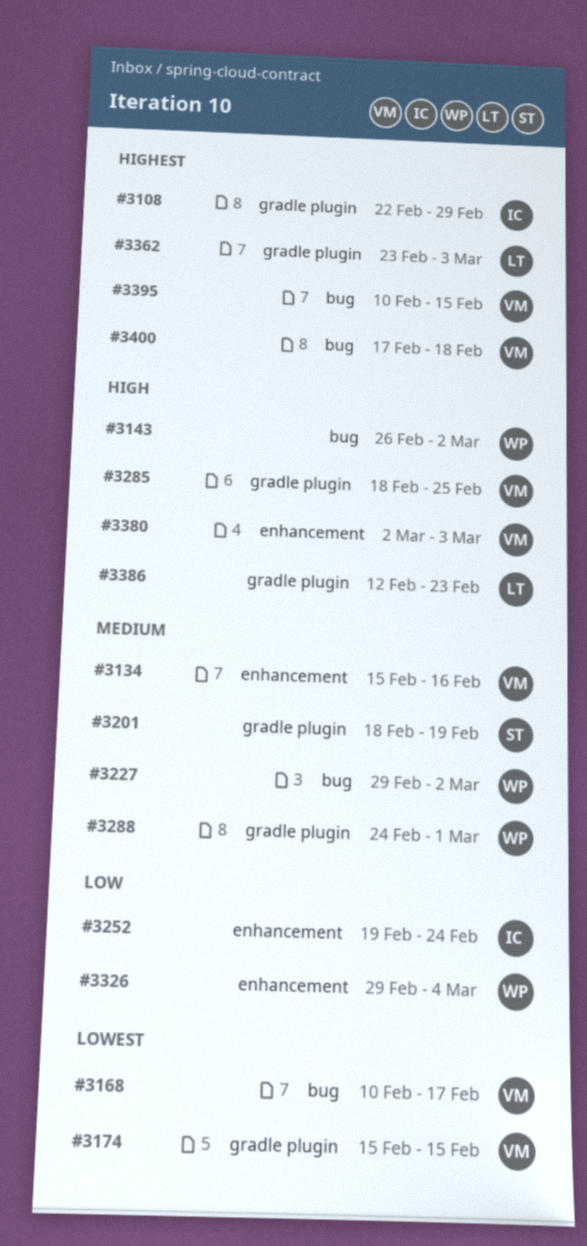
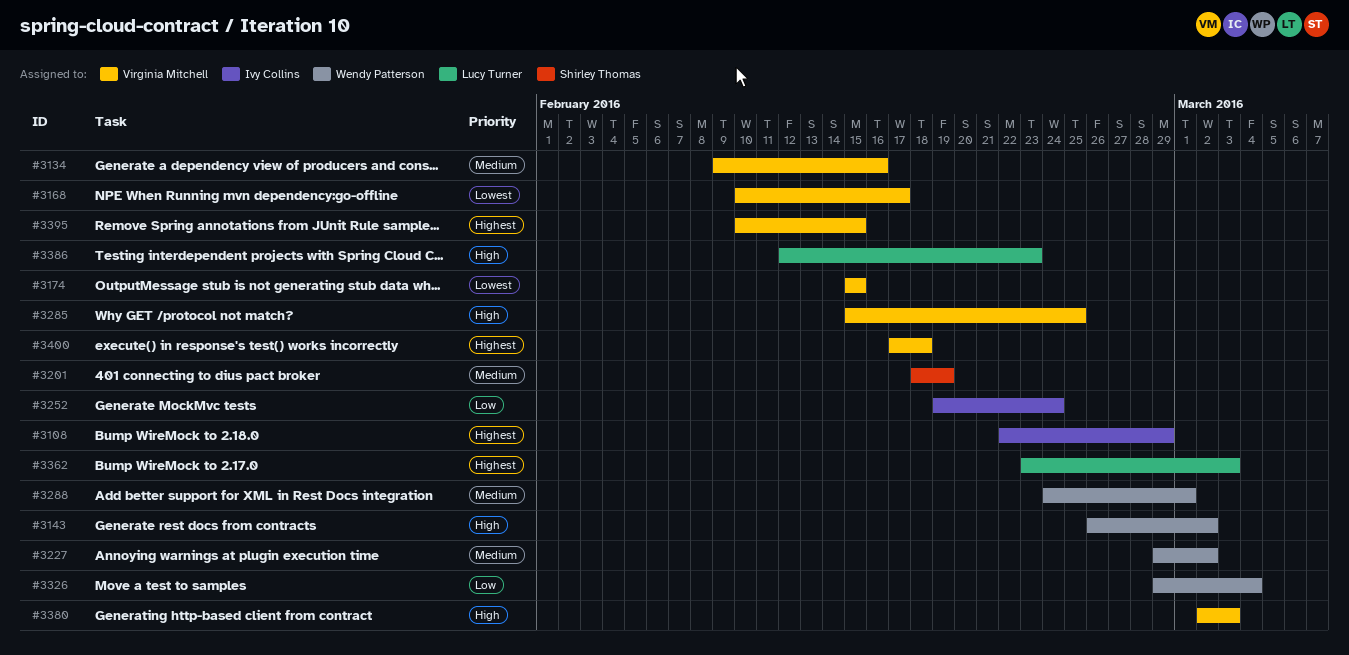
#3134, start: Feb 15 -> Feb 9
#3285, start: Feb 18 -> Feb 15

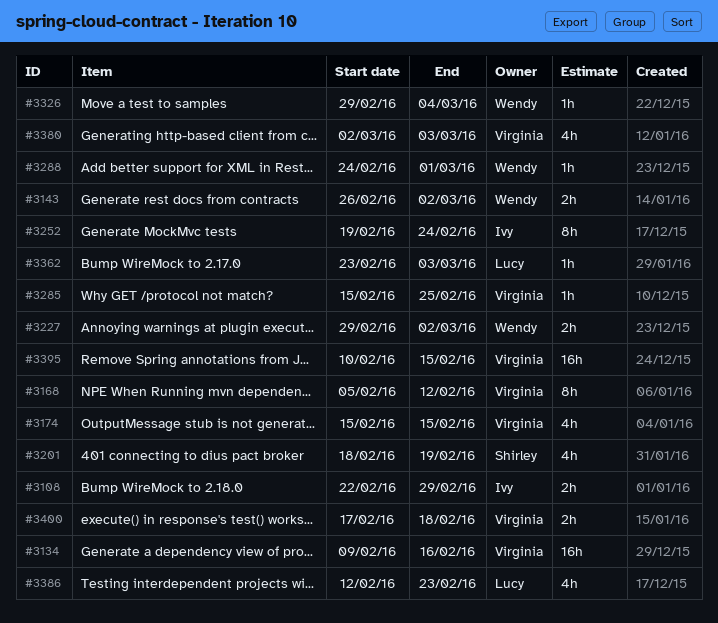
#3168, start: Feb 10 -> Feb 5
#3168, due: Feb 17 -> Feb 12

